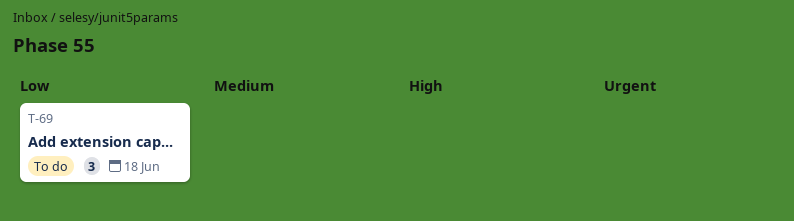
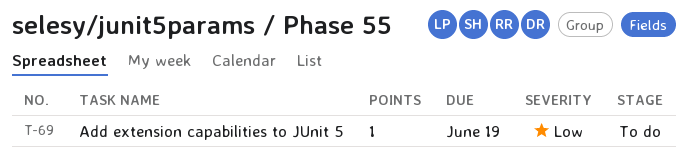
T-69, estimate: 3 -> 1
T-69, due: Jun 18 -> Jun 19

